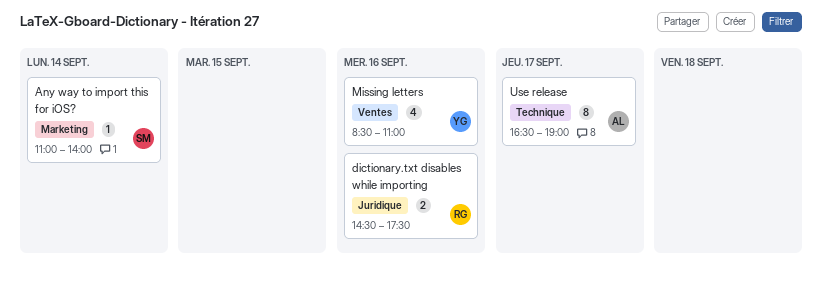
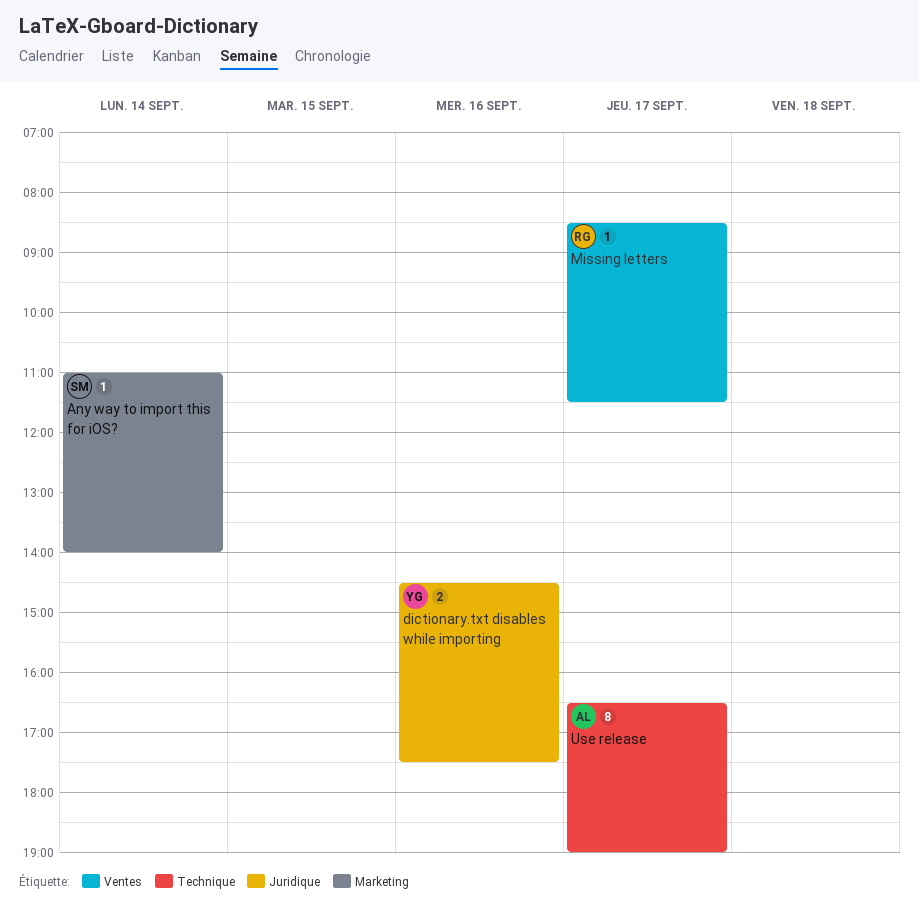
dictionary.txt disables while importing, owner: RG -> YG
Missing letters, owner: YG -> RG
Missing letters, estimate: 4 -> 1
Missing letters, day: Sep 16 -> Sep 17
Missing letters, ends: 11:00 -> 11:30

